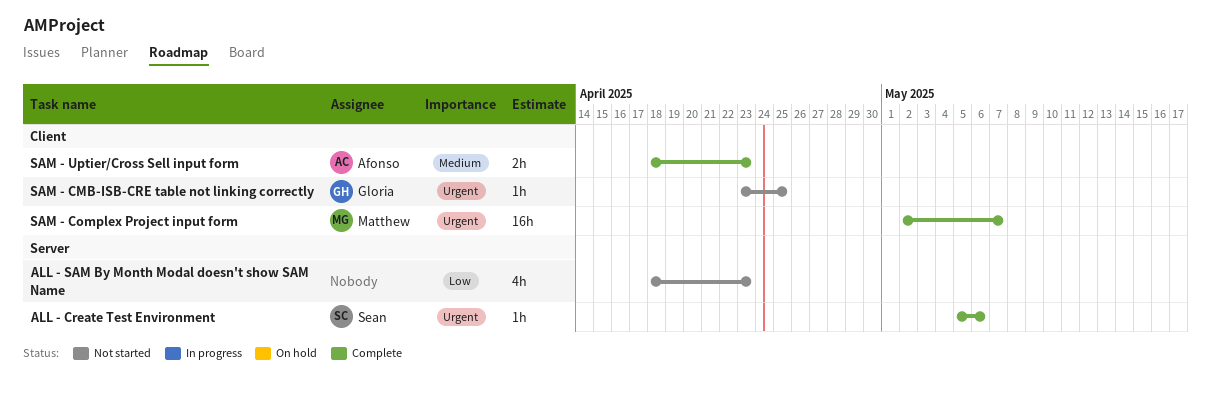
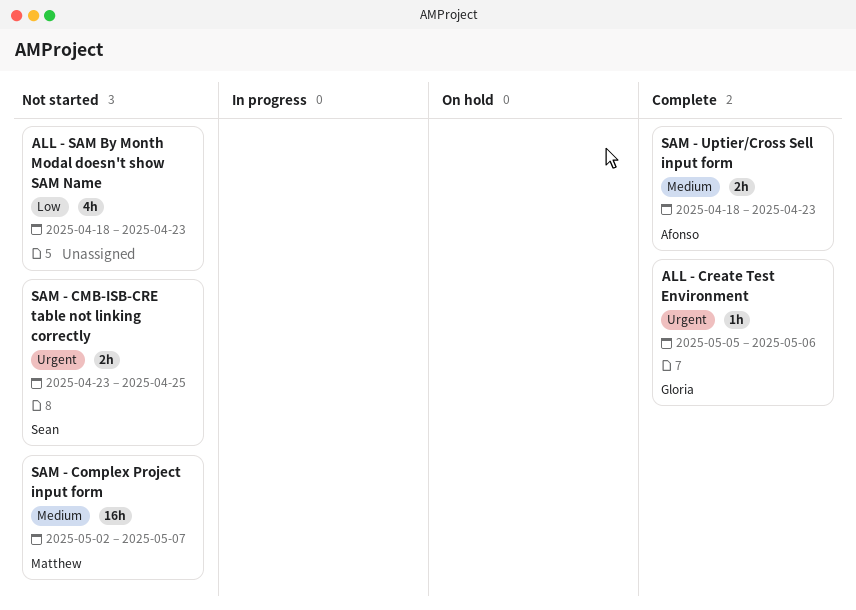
ALL - Create Test Environment, owner: Sean -> Gloria
SAM - CMB-ISB-CRE table not linking correctly, owner: Gloria -> Sean
SAM - CMB-ISB-CRE table not linking correctly, estimate: 1h -> 2h
SAM - Complex Project input form, status: Complete -> Not started
SAM - Complex Project input form, priority: Urgent -> Medium

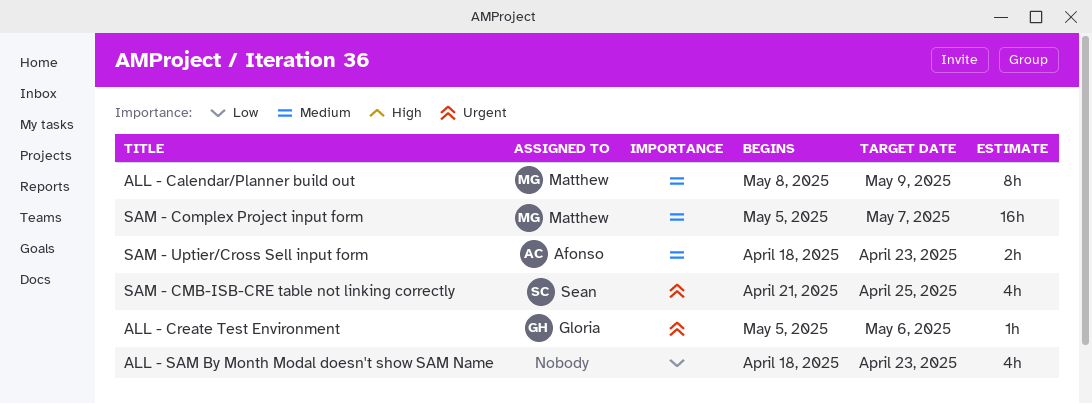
ALL - Calendar/Planner build out: none -> present
SAM - CMB-ISB-CRE table not linking correctly, estimate: 2h -> 4h
SAM - CMB-ISB-CRE table not linking correctly, start: Apr 23 -> Apr 21
SAM - Complex Project input form, start: May 2 -> May 5

